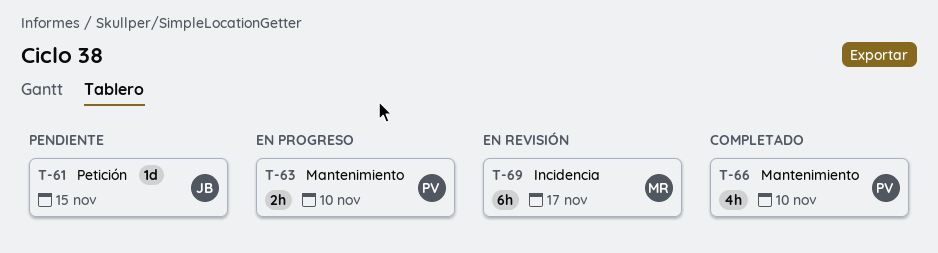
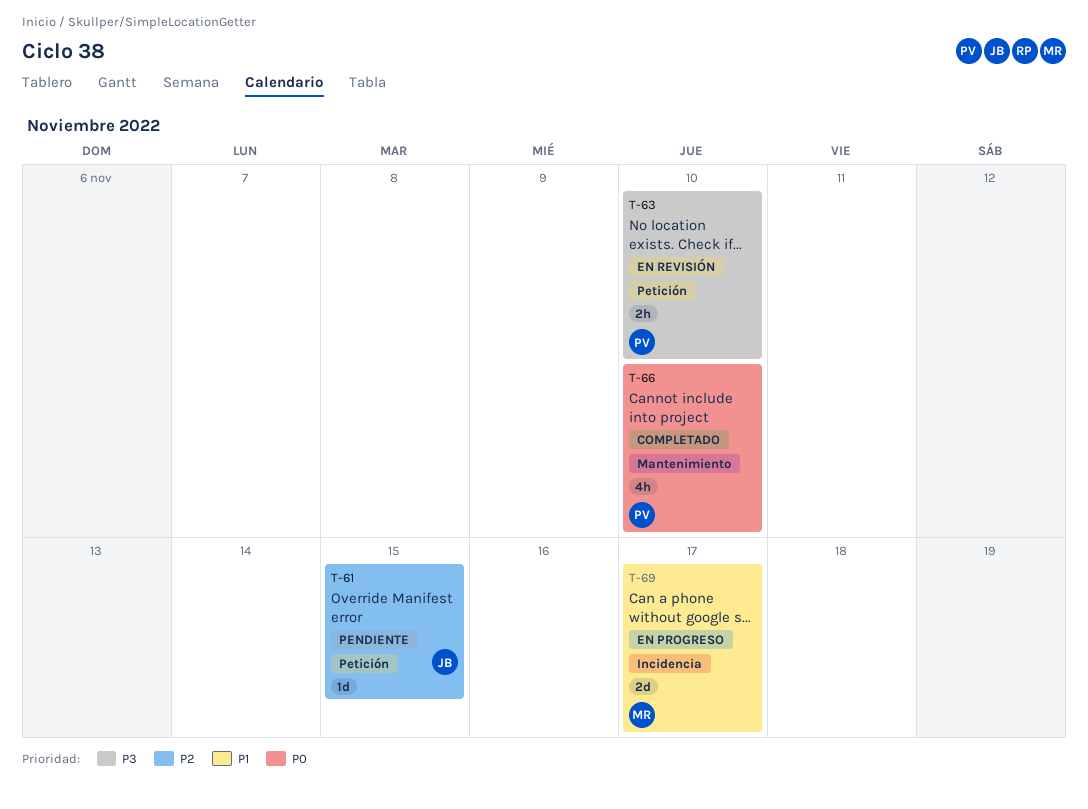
T-63, status: En progreso -> En revisión
T-63, label: Mantenimiento -> Petición
T-69, status: En revisión -> En progreso
T-69, estimate: 6h -> 2d

